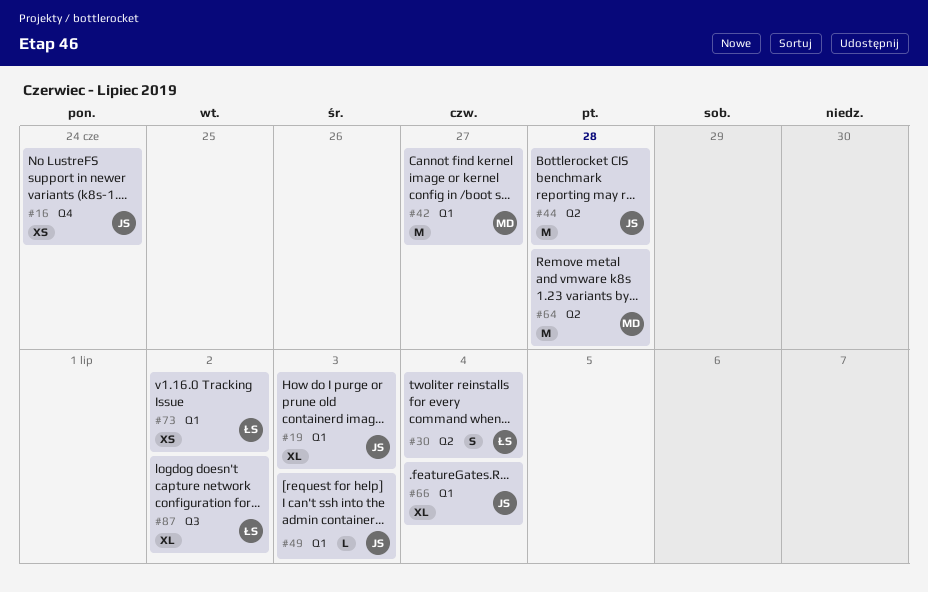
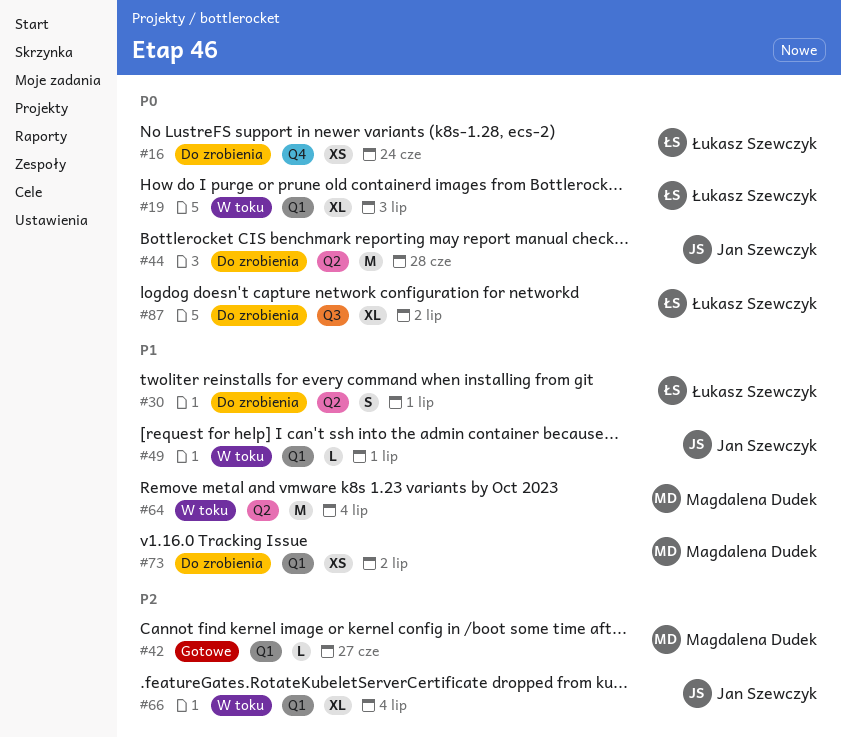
#16, owner: Jan Szewczyk -> Łukasz Szewczyk
#19, owner: Jan Szewczyk -> Łukasz Szewczyk
#30, due: Jul 4 -> Jul 1
#42, estimate: M -> L
#49, due: Jul 3 -> Jul 1
#64, due: Jun 28 -> Jul 4
#73, owner: Łukasz Szewczyk -> Magdalena Dudek

